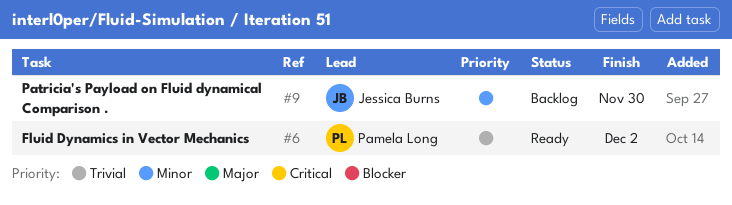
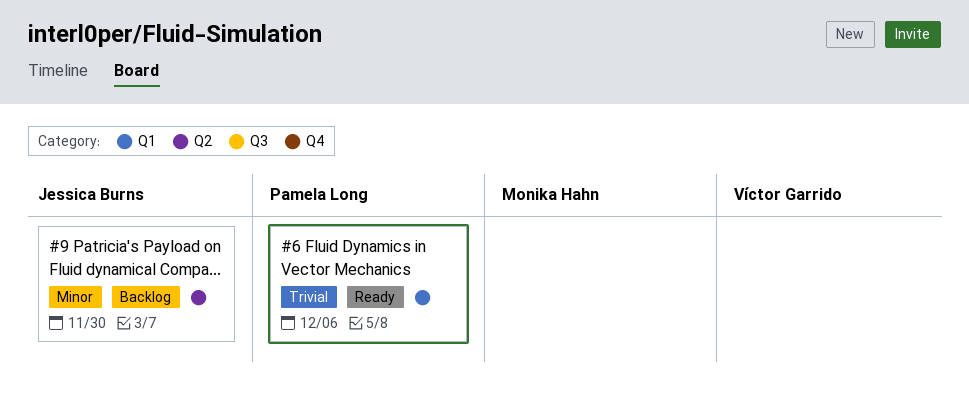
#6, due: Dec 2 -> Dec 6

